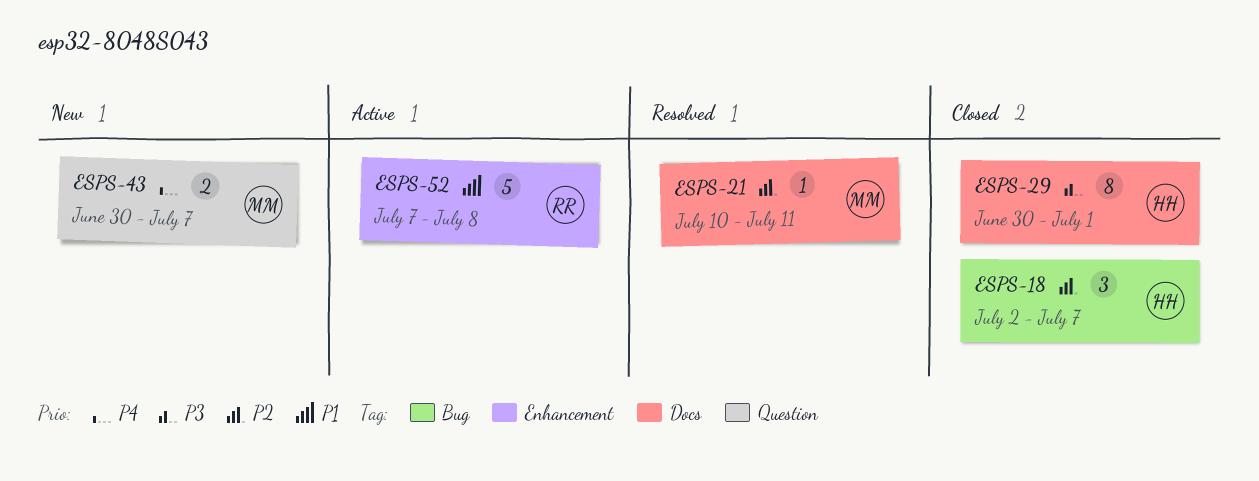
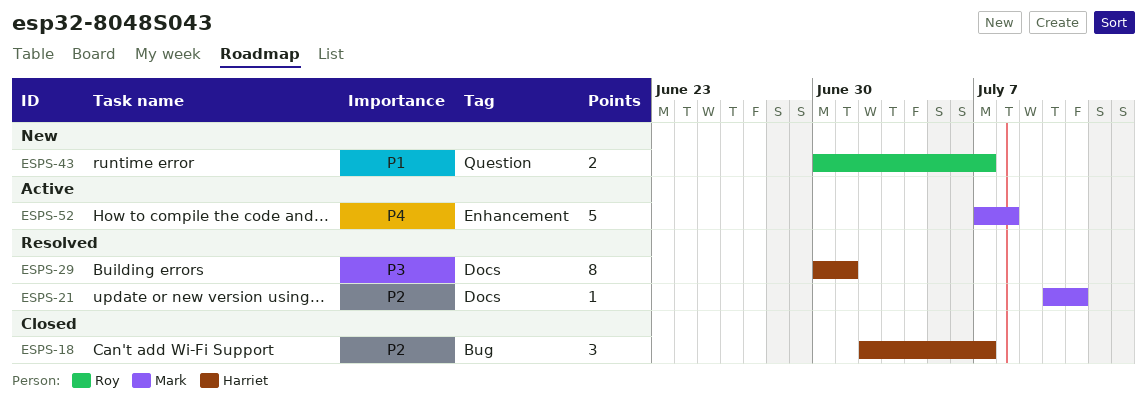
ESPS-29, status: Closed -> Resolved
ESPS-43, owner: Mark -> Roy
ESPS-43, priority: P4 -> P1
ESPS-52, owner: Roy -> Mark
ESPS-52, priority: P1 -> P4

